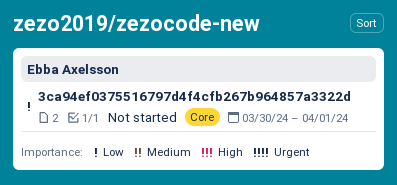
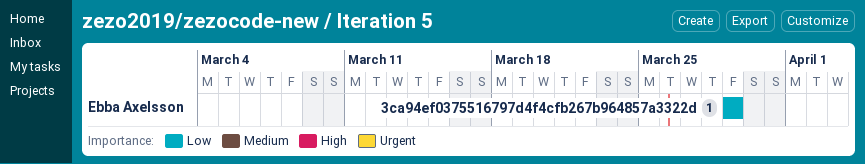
3ca94ef0375516797d4f4cfb267b964857a3322d, start: Mar 30 -> Mar 29
3ca94ef0375516797d4f4cfb267b964857a3322d, due: Apr 1 -> Mar 29

